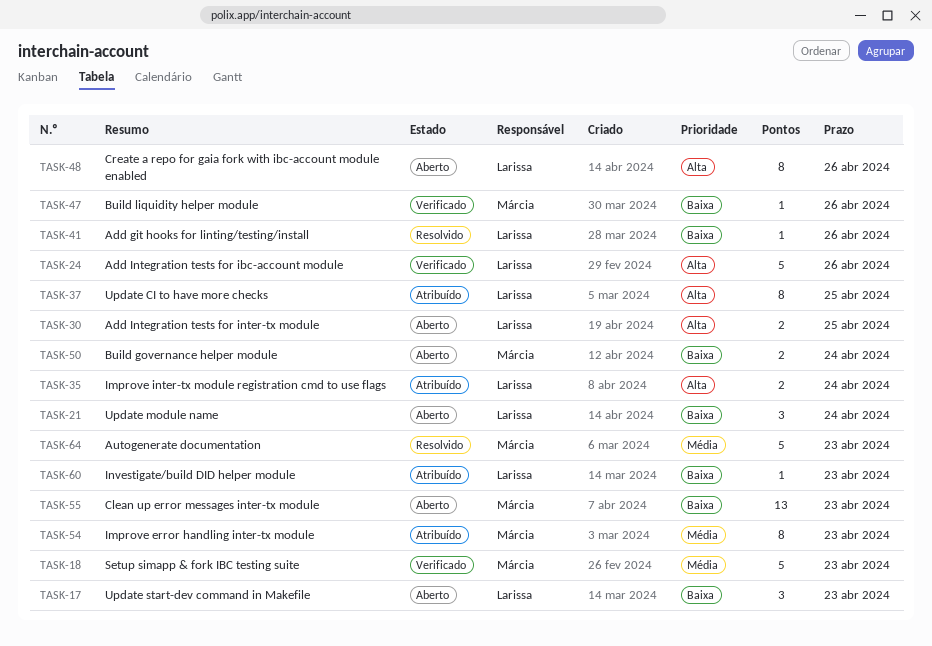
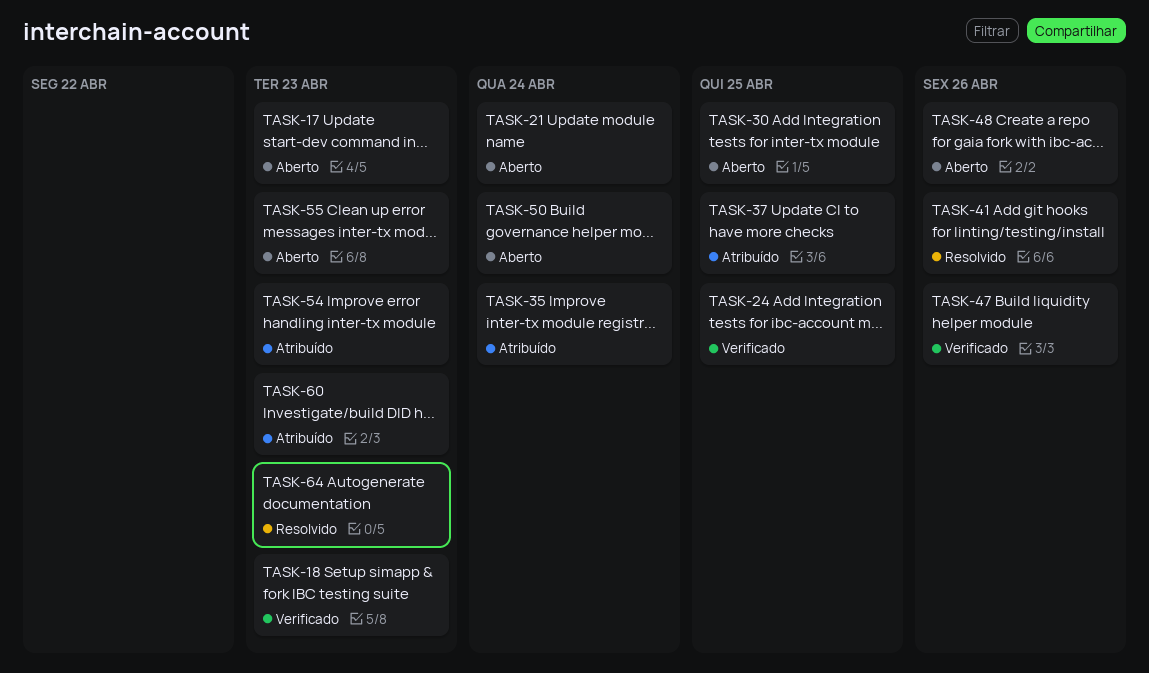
TASK-24, due: Apr 26 -> Apr 25

